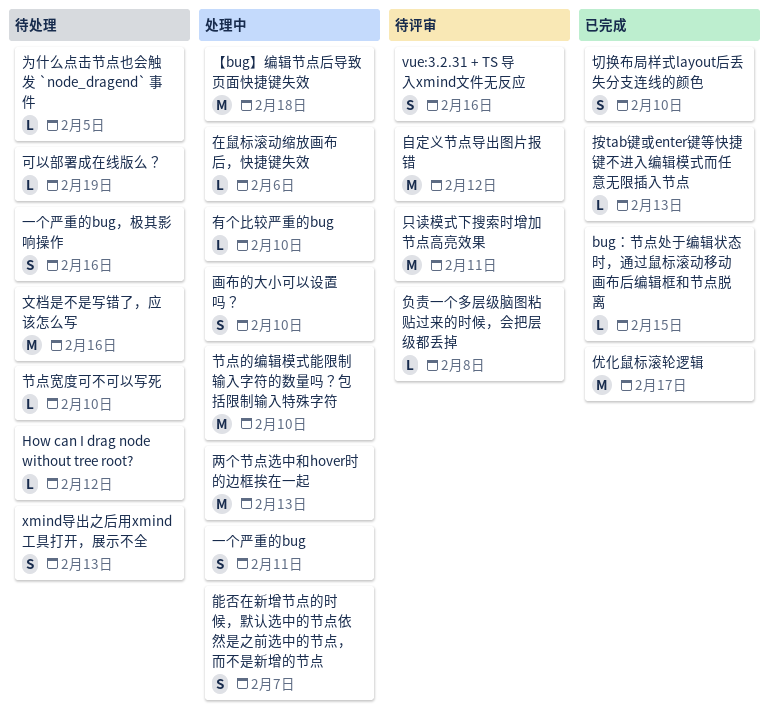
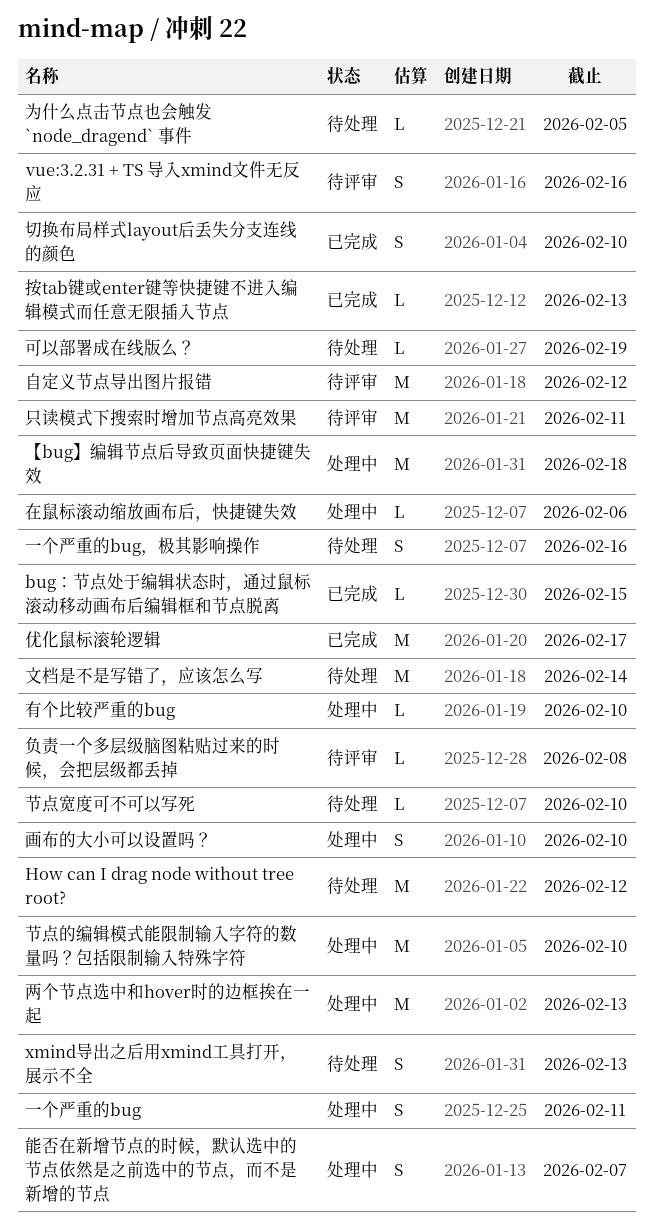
How can I drag node without tree root?, estimate: L -> M
文档是不是写错了，应该怎么写, due: Feb 16 -> Feb 14

